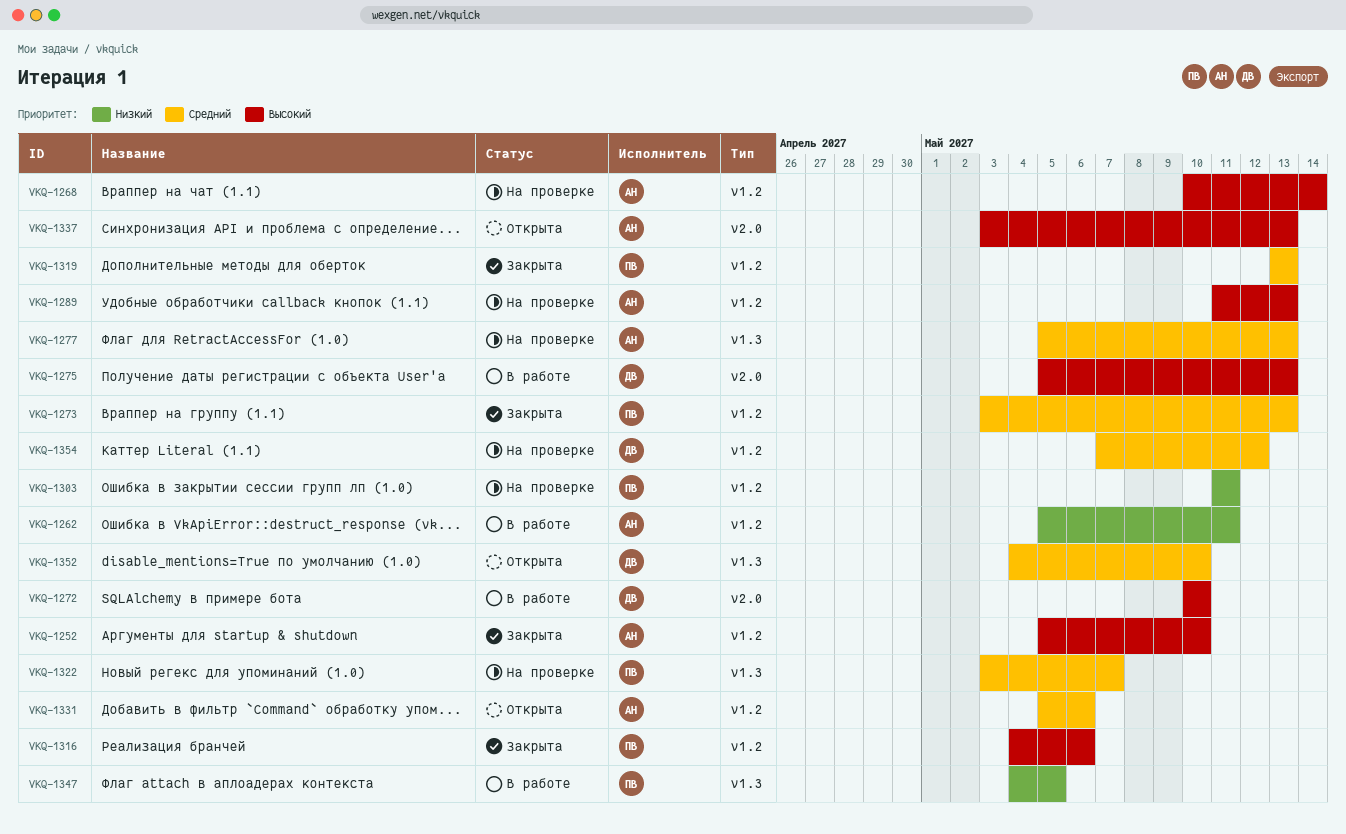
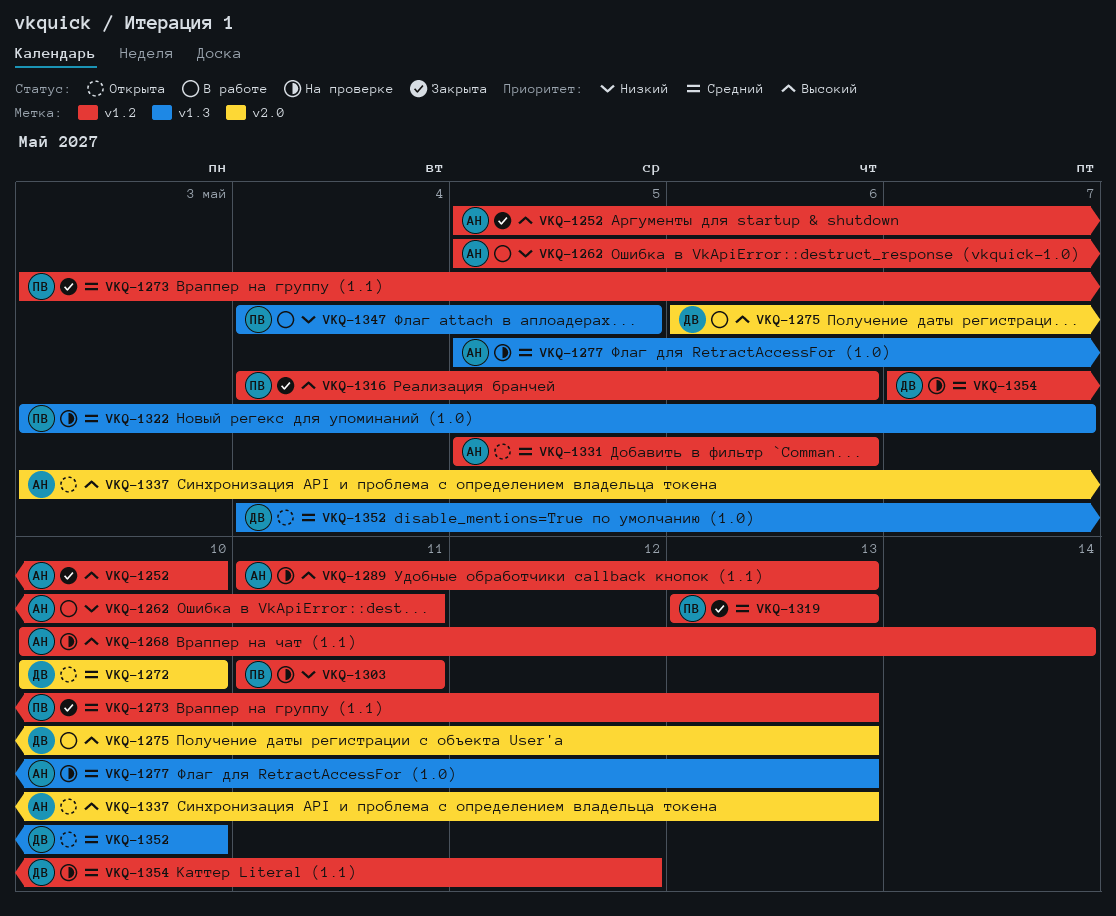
VKQ-1272, status: В работе -> Открыта
VKQ-1272, priority: Высокий -> Средний
VKQ-1275, start: May 5 -> May 6

